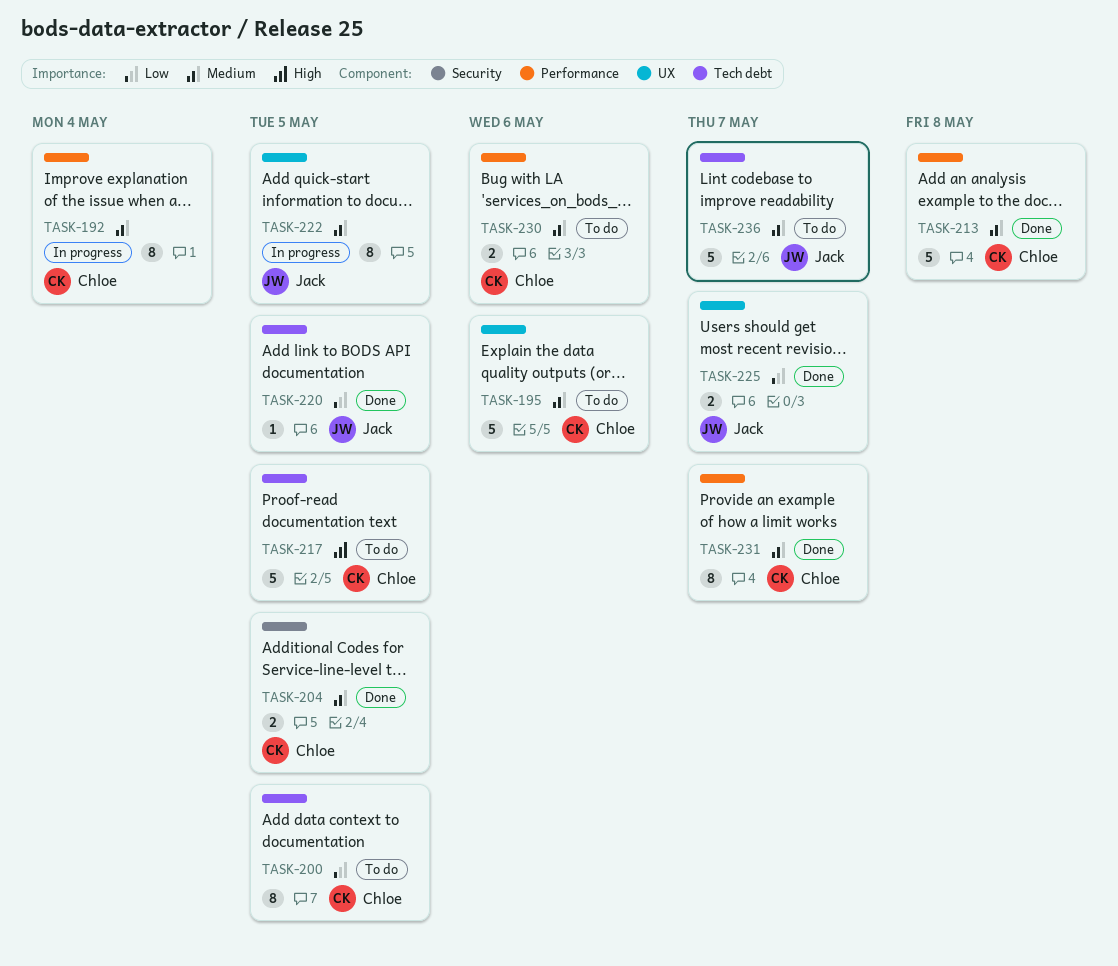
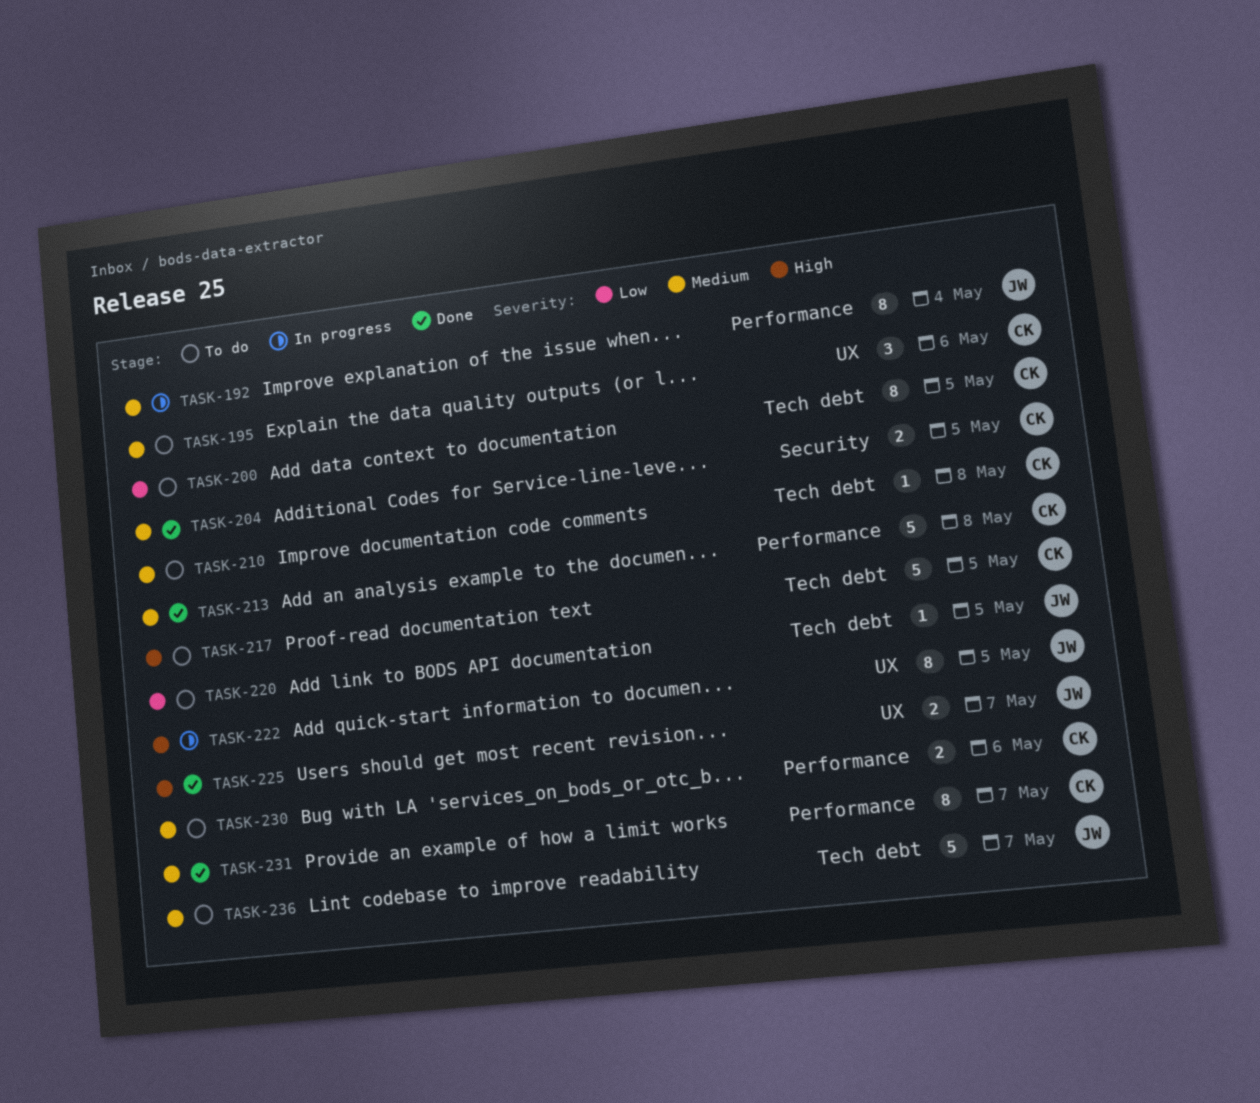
TASK-192, owner: Chloe -> Jack
TASK-195, estimate: 5 -> 3
TASK-210: none -> present
TASK-220, status: Done -> To do
TASK-222, priority: Medium -> High
TASK-225, priority: Low -> High

